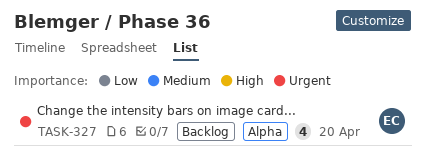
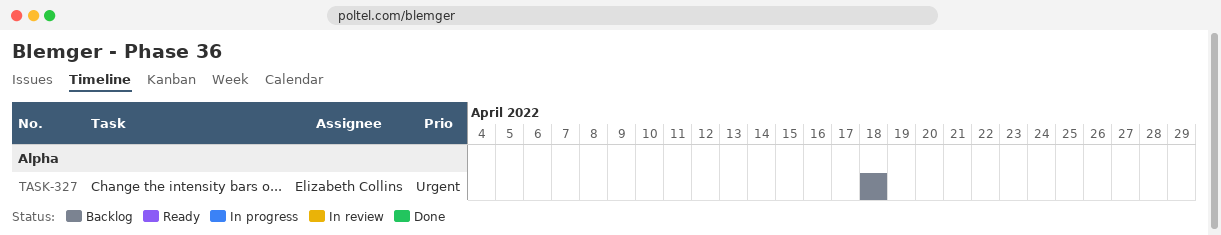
TASK-327, due: Apr 20 -> Apr 18

